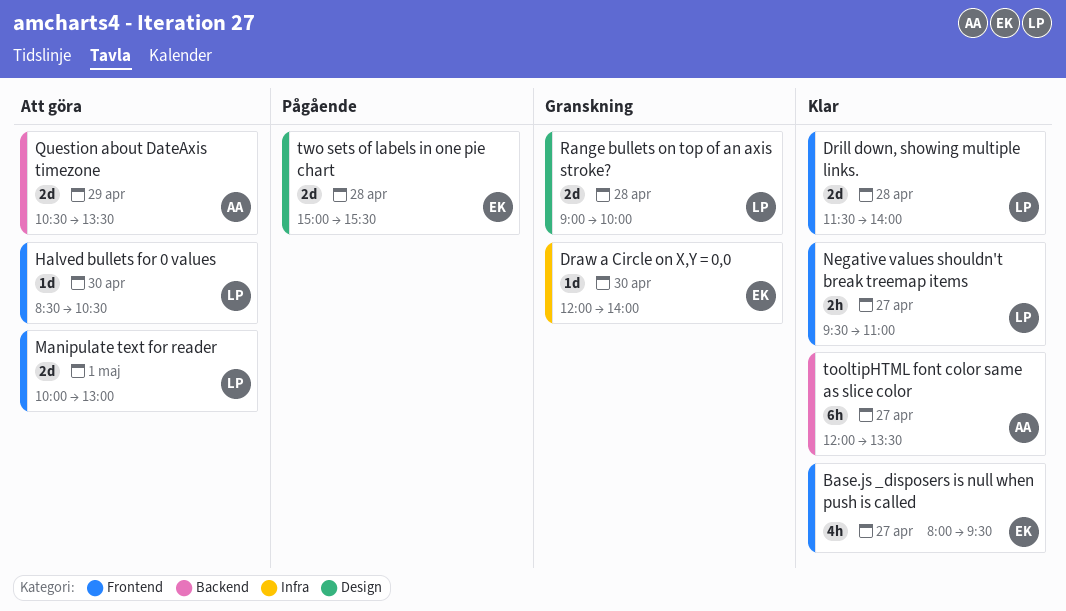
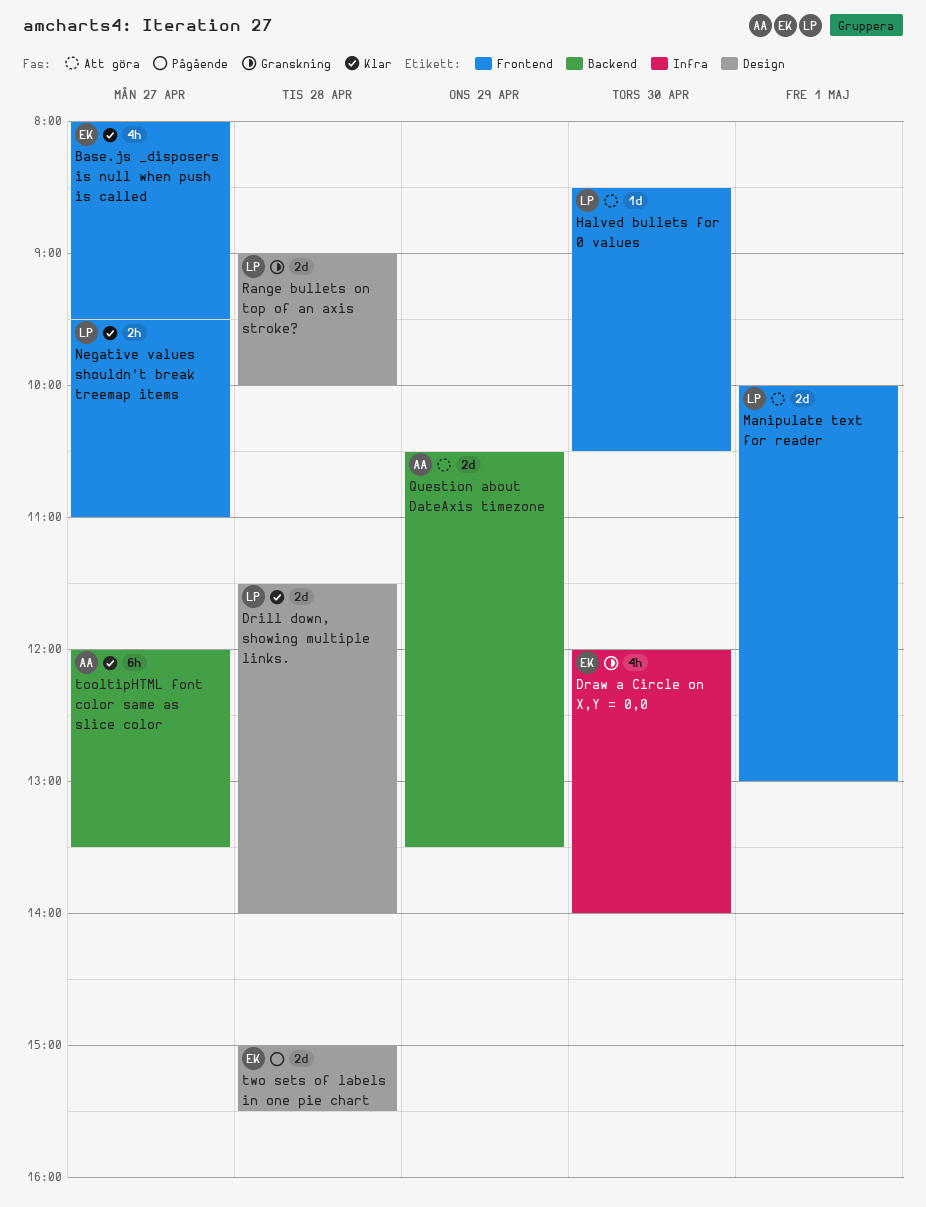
Draw a Circle on X,Y = 0,0, estimate: 1d -> 4h
Drill down, showing multiple links., label: Frontend -> Design

